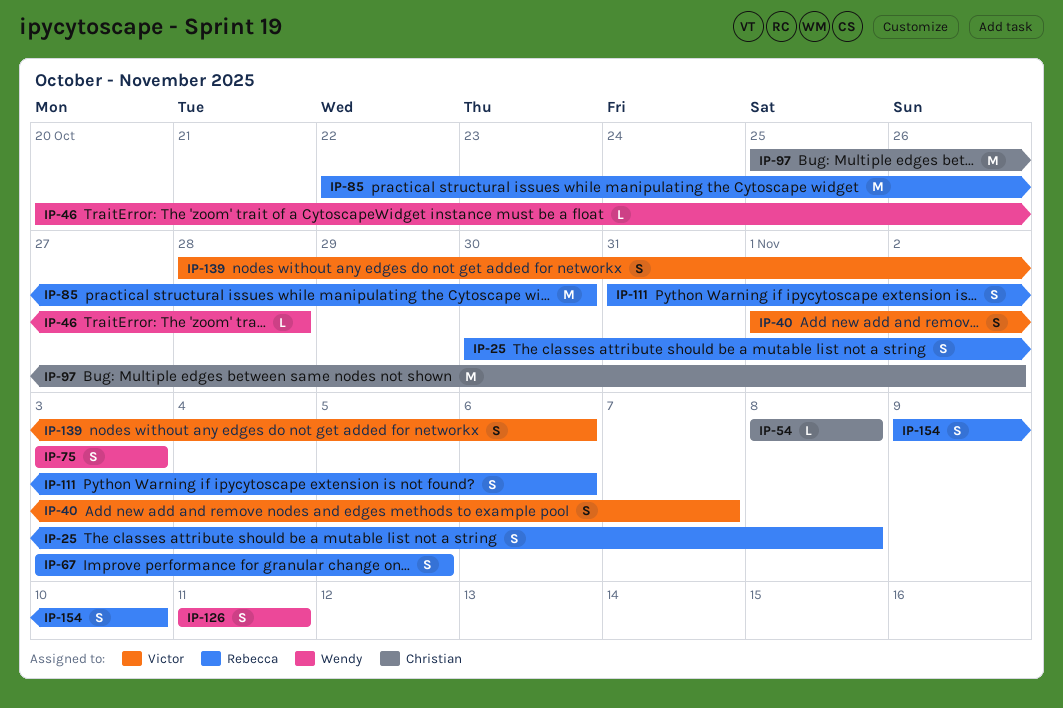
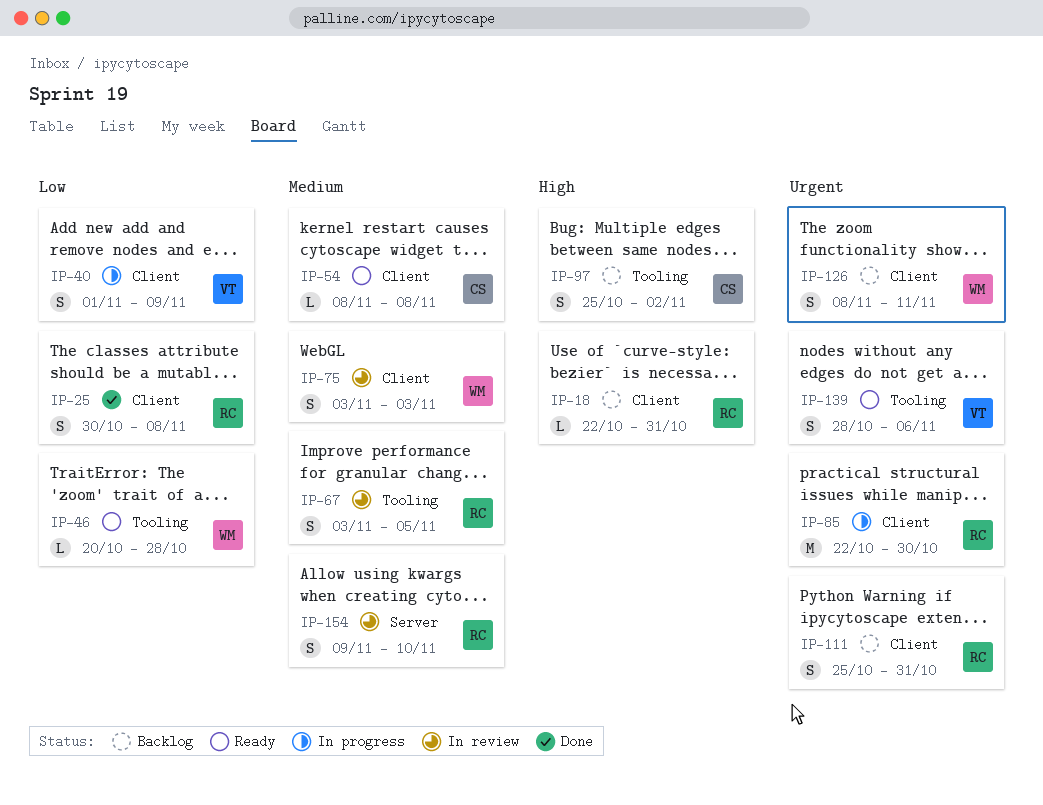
IP-18: none -> present
IP-40, due: Nov 7 -> Nov 9
IP-97, estimate: M -> S
IP-111, start: Oct 31 -> Oct 25
IP-111, due: Nov 6 -> Oct 31
IP-126, start: Nov 11 -> Nov 8

